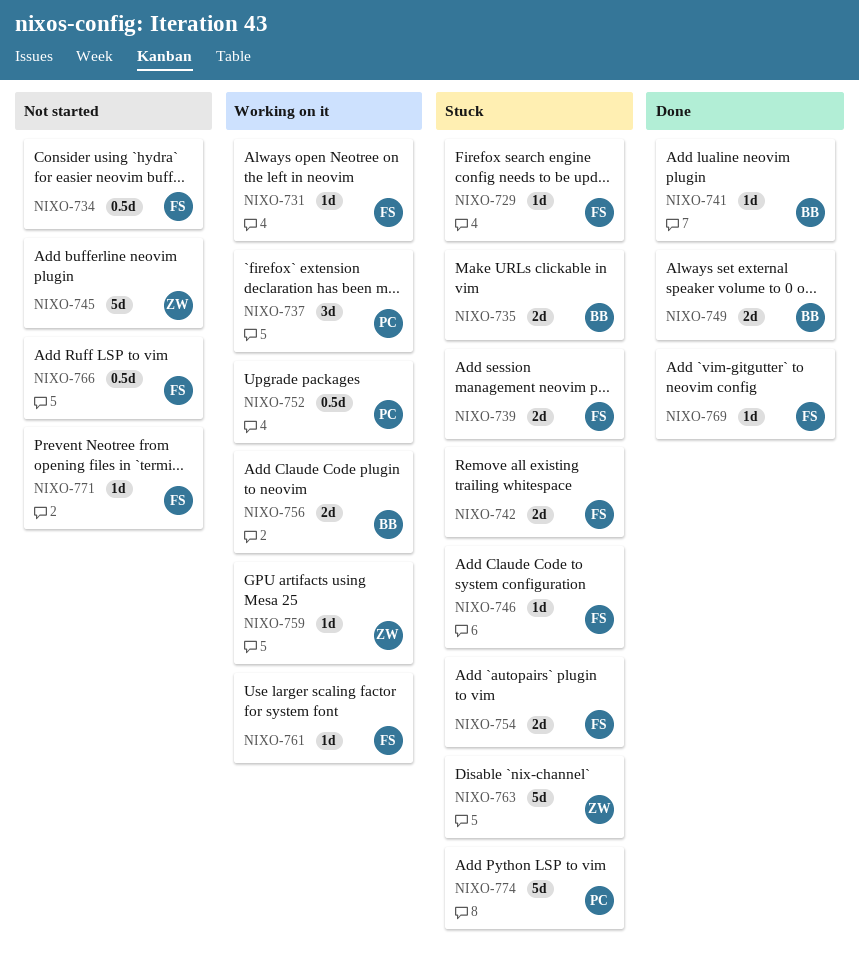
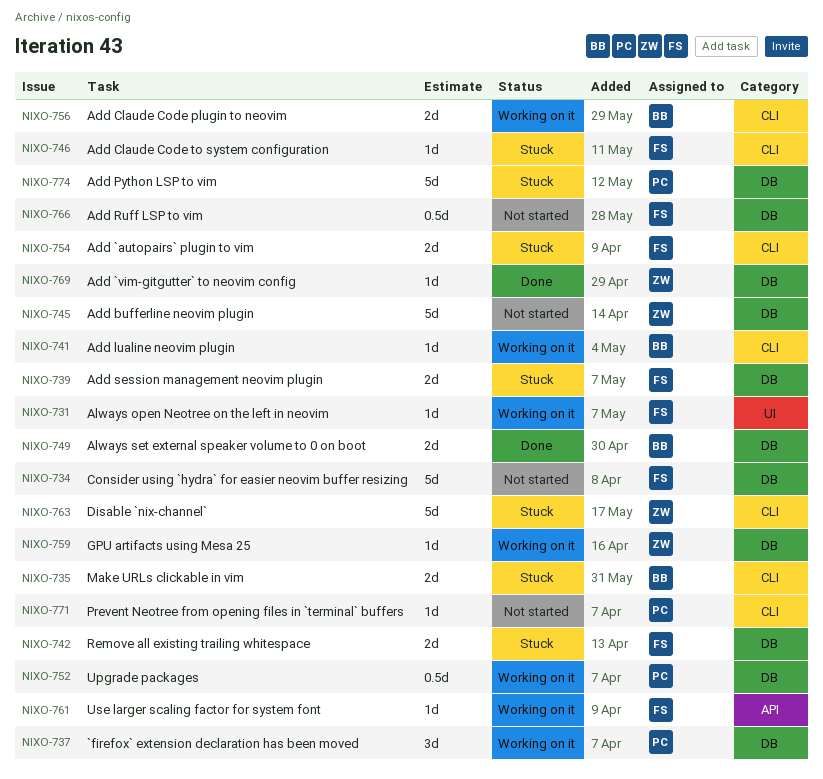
NIXO-729: present -> none
NIXO-734, estimate: 0.5d -> 5d
NIXO-741, status: Done -> Working on it
NIXO-769, owner: FS -> ZW
NIXO-771, owner: FS -> PC

